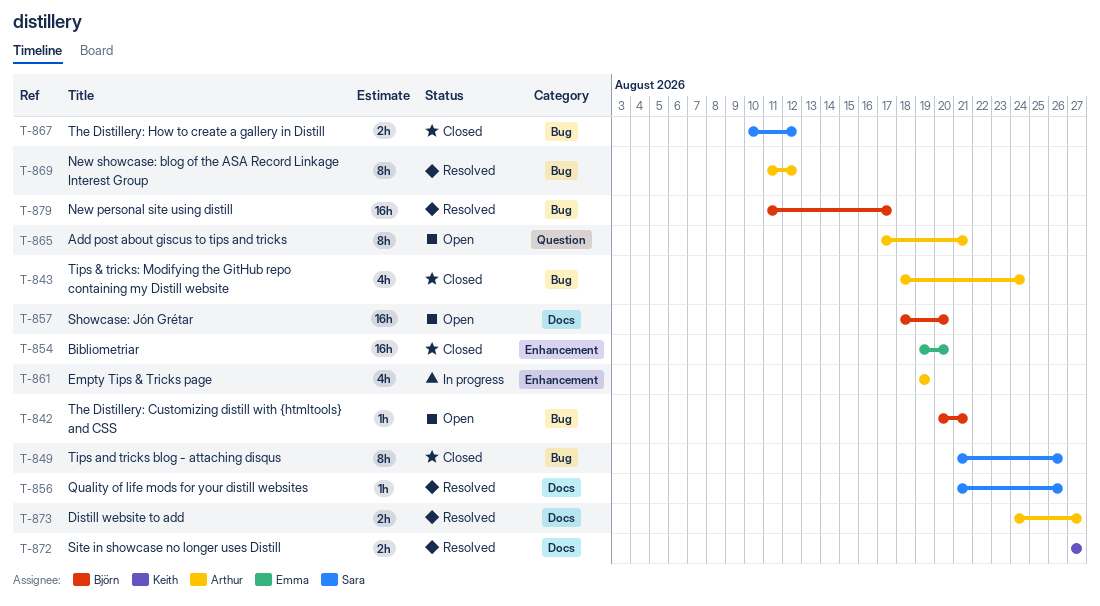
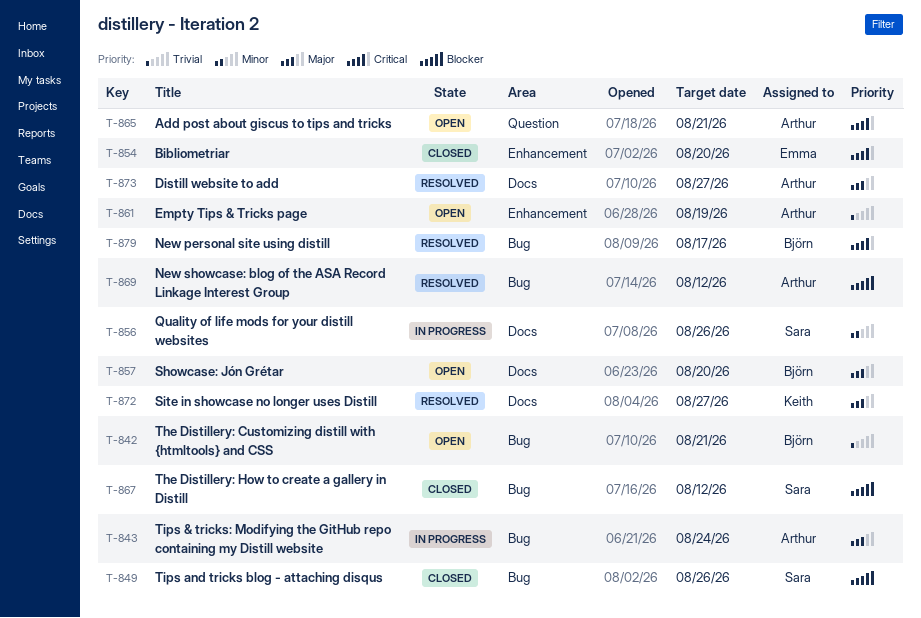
T-843, status: Closed -> In progress
T-856, status: Resolved -> In progress
T-861, status: In progress -> Open

